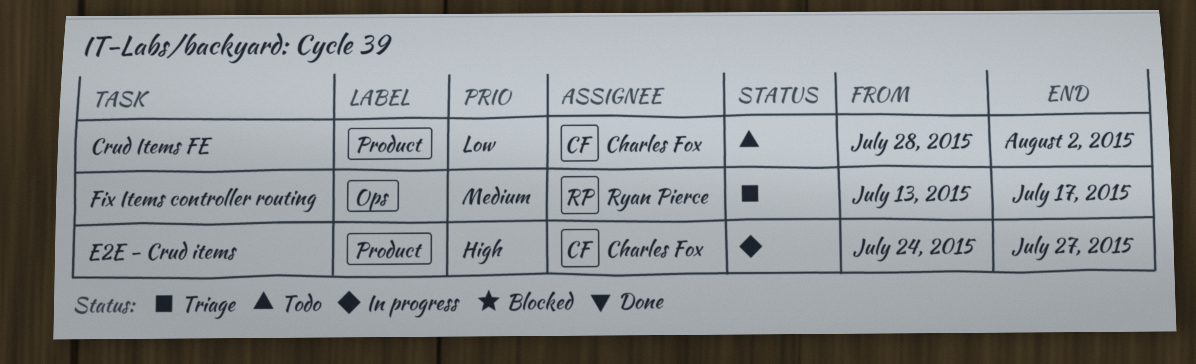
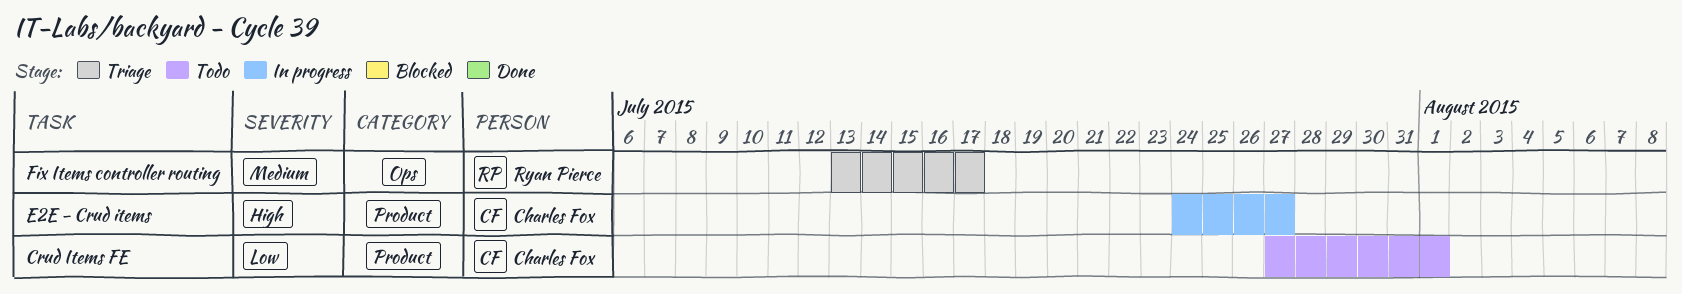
Crud Items FE, start: Jul 28 -> Jul 27
Crud Items FE, due: Aug 2 -> Aug 1

